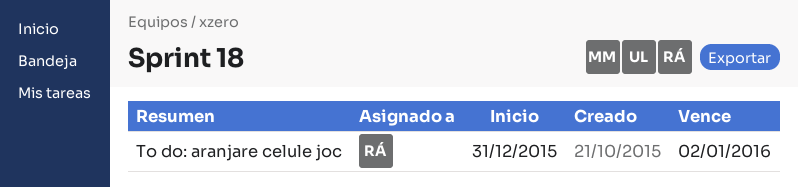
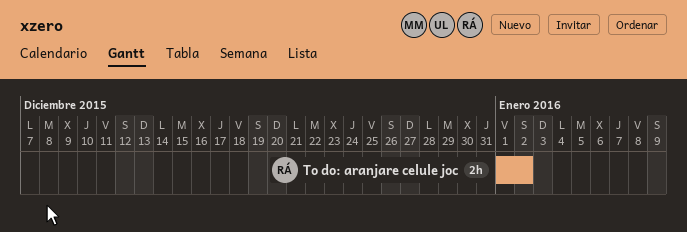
To do: aranjare celule joc, start: Dec 31 -> Jan 1

